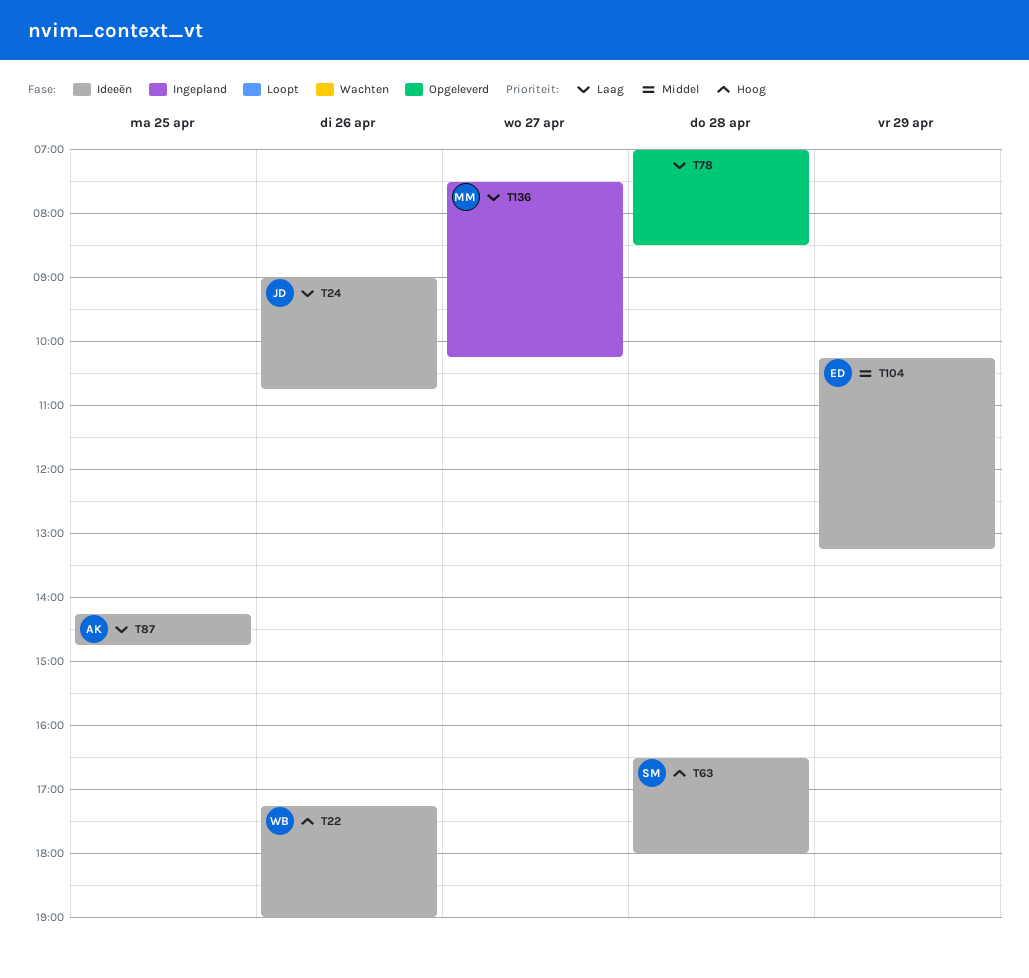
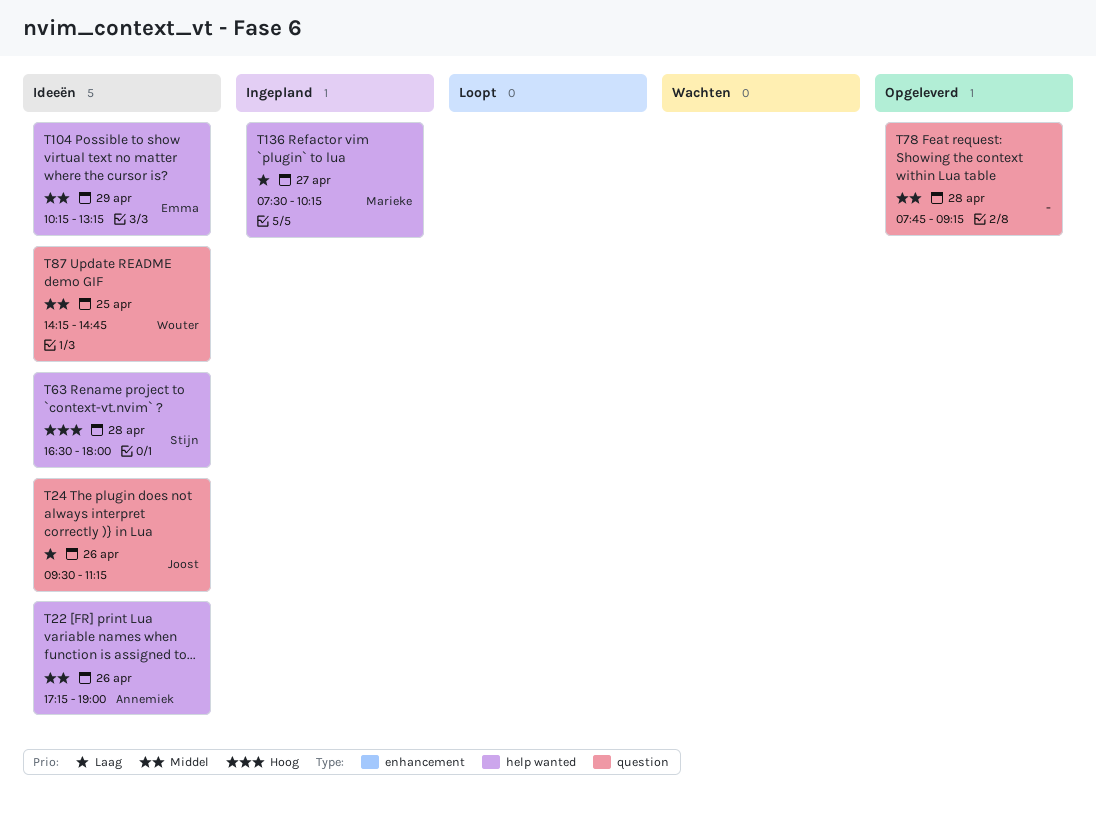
T22, owner: Wouter -> Annemiek
T22, priority: Hoog -> Middel
T24, begins: 09:00 -> 09:30
T24, ends: 10:45 -> 11:15
T78, priority: Laag -> Middel
T78, begins: 07:00 -> 07:45
T78, ends: 08:30 -> 09:15
T87, owner: Annemiek -> Wouter
T87, priority: Laag -> Middel

